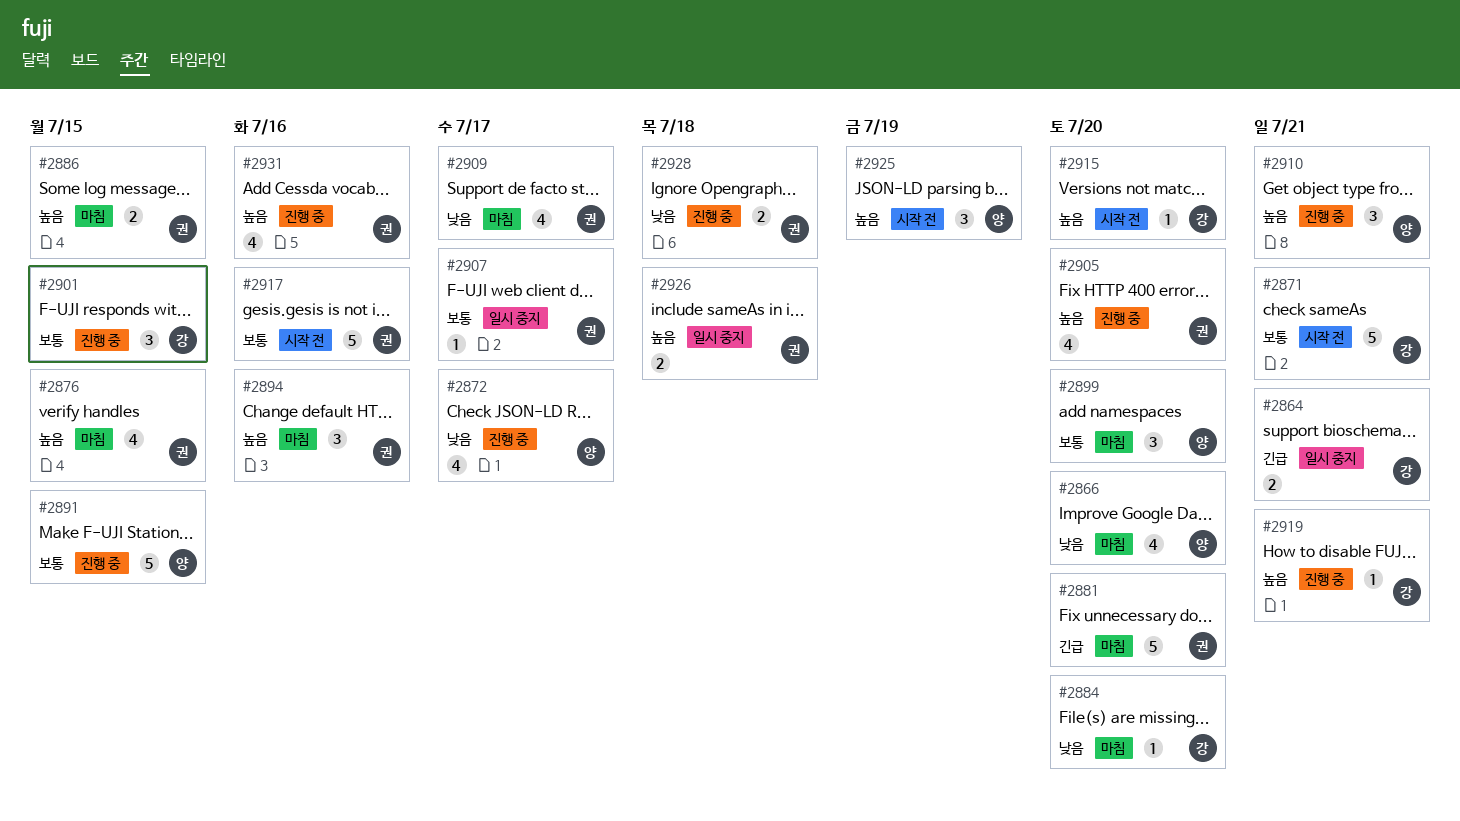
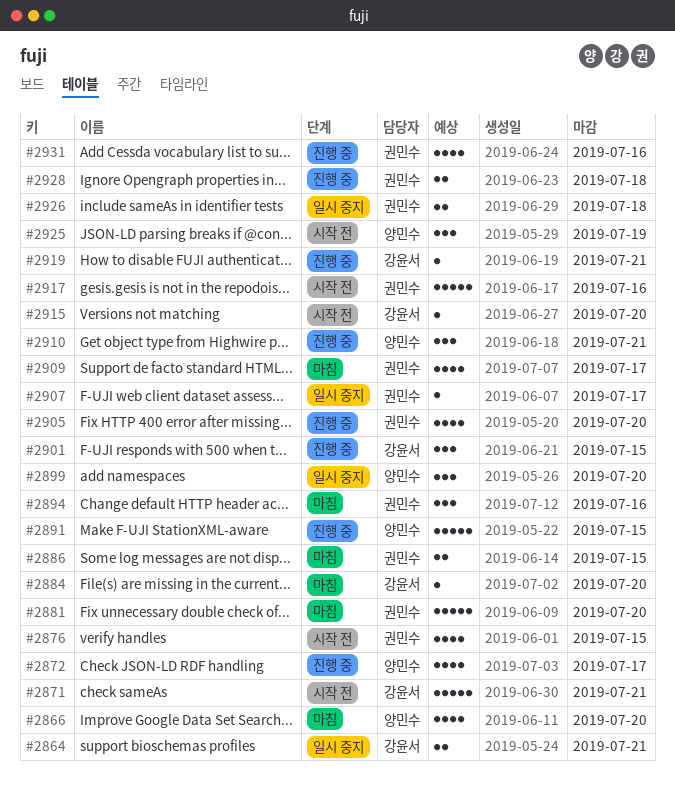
#2876, status: 마침 -> 시작 전
#2899, status: 마침 -> 일시 중지

